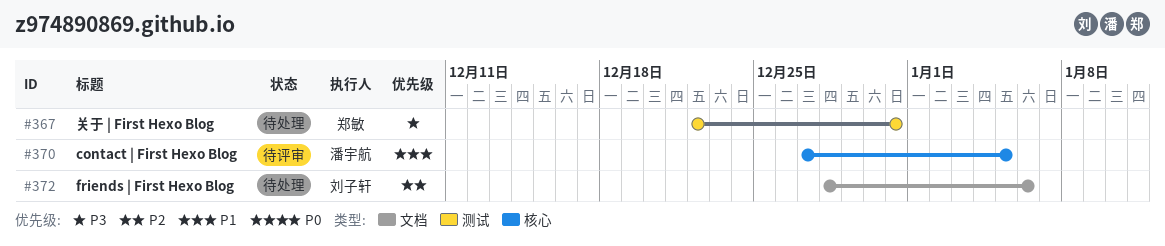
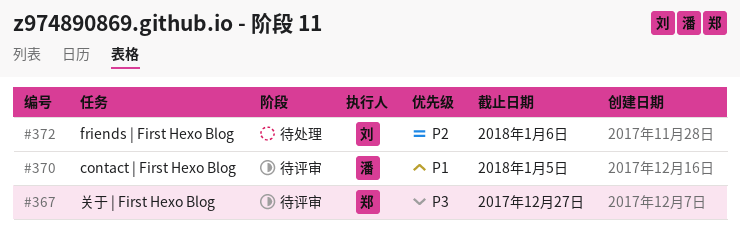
#367, status: 待处理 -> 待评审
#367, due: Dec 31 -> Dec 27

